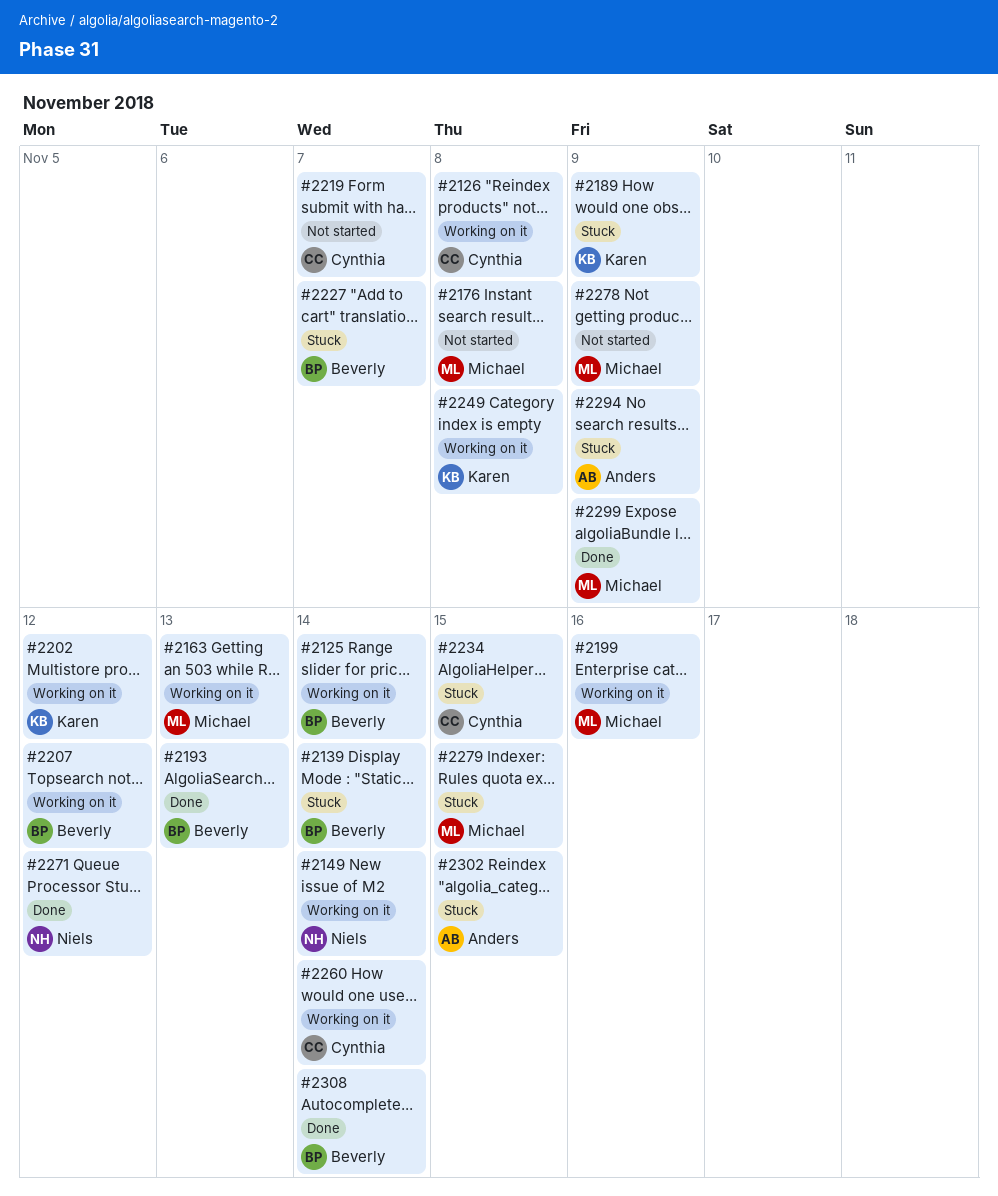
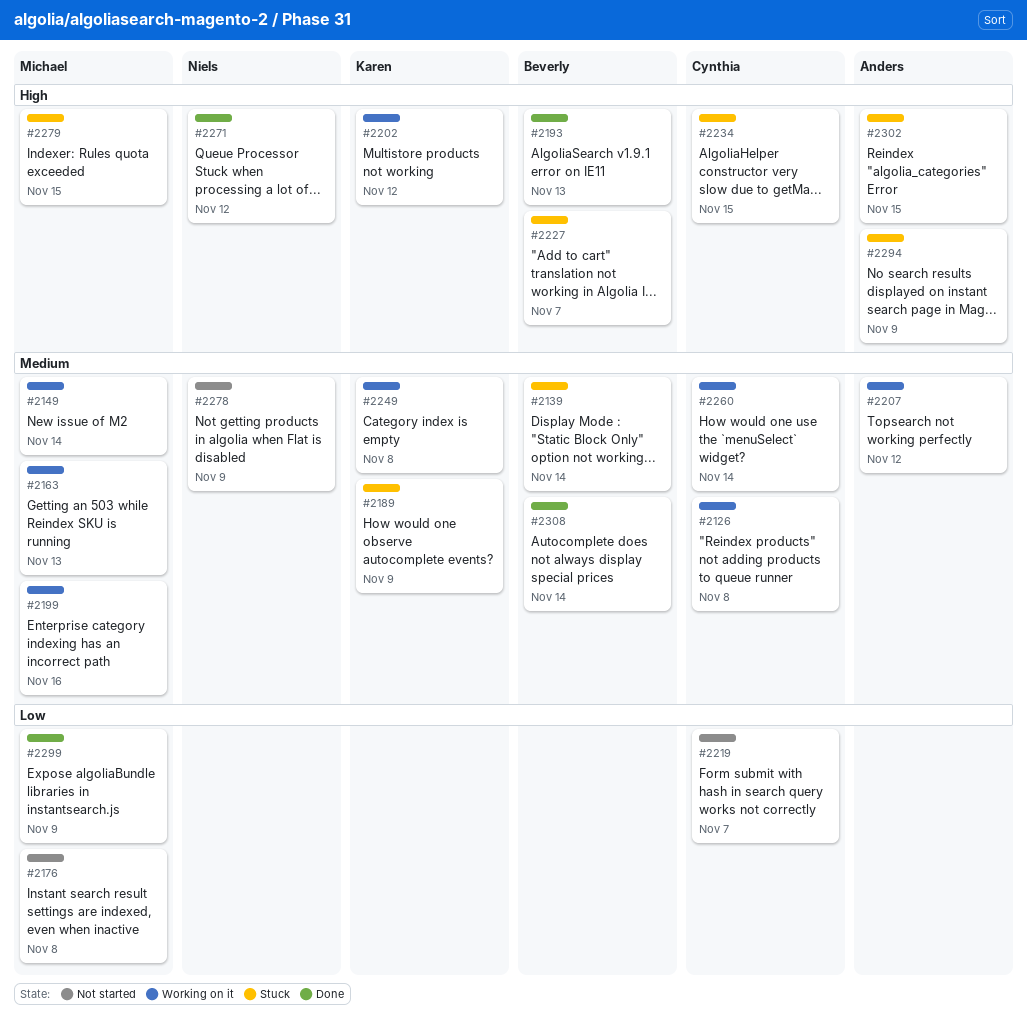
#2125: present -> none
#2149, owner: Niels -> Michael
#2207, owner: Beverly -> Anders
#2278, owner: Michael -> Niels

